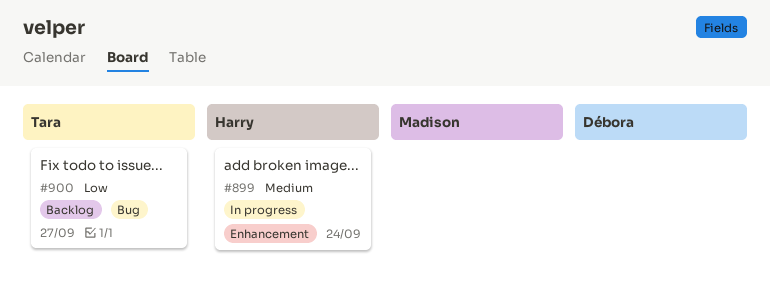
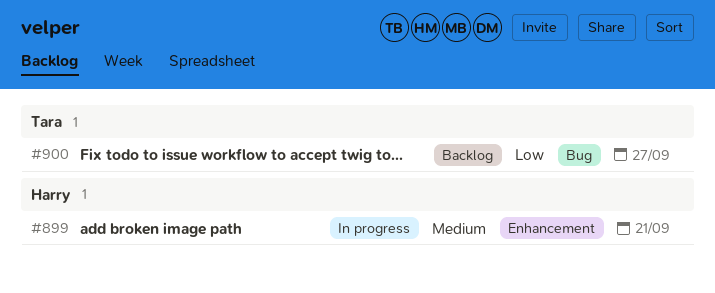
#899, due: Sep 24 -> Sep 21

